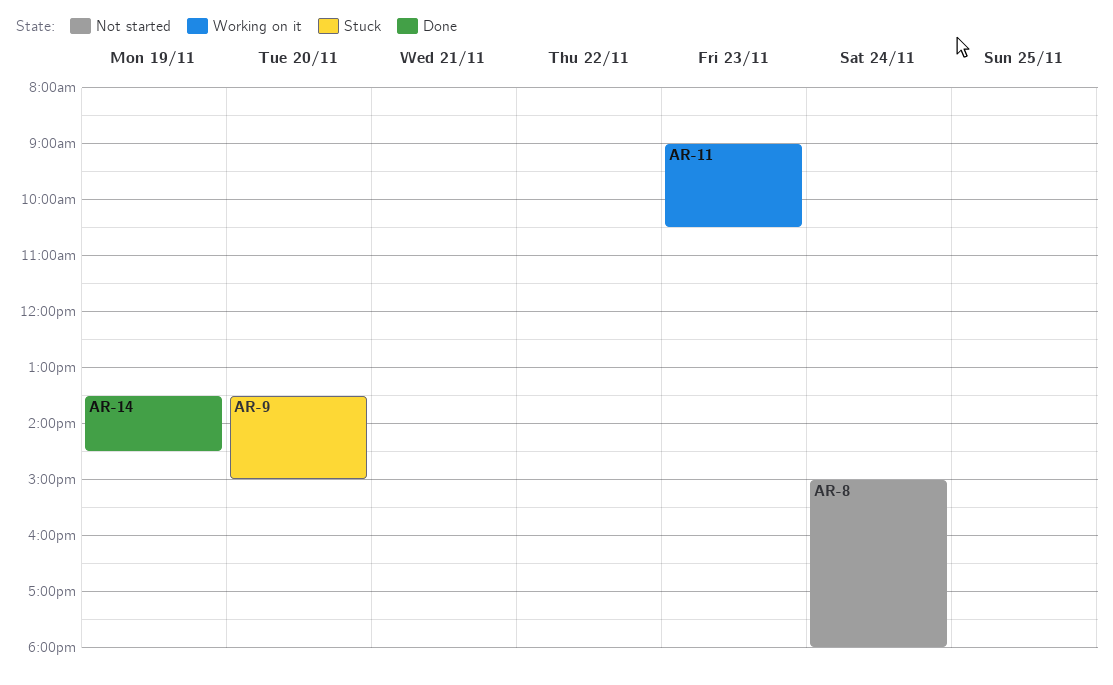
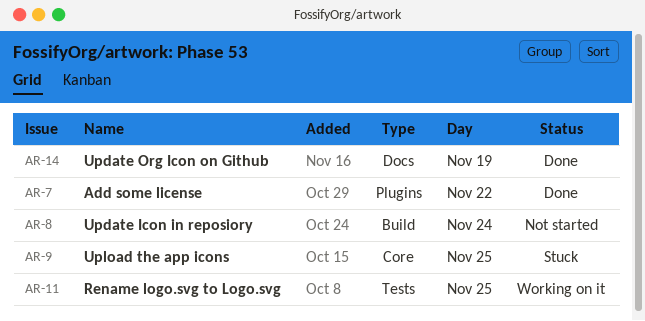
AR-7: none -> present
AR-9, day: Nov 20 -> Nov 25
AR-11, day: Nov 23 -> Nov 25

